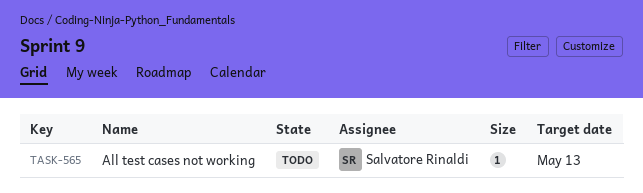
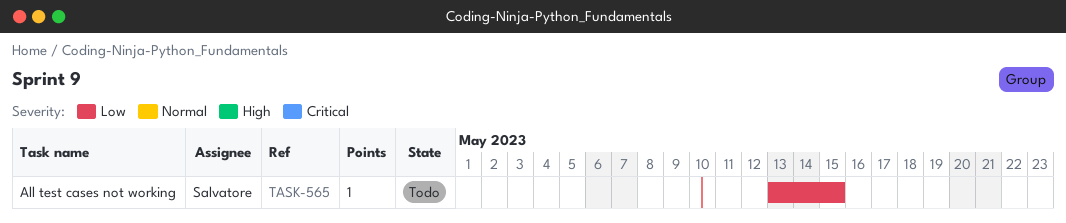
TASK-565, due: May 13 -> May 15

